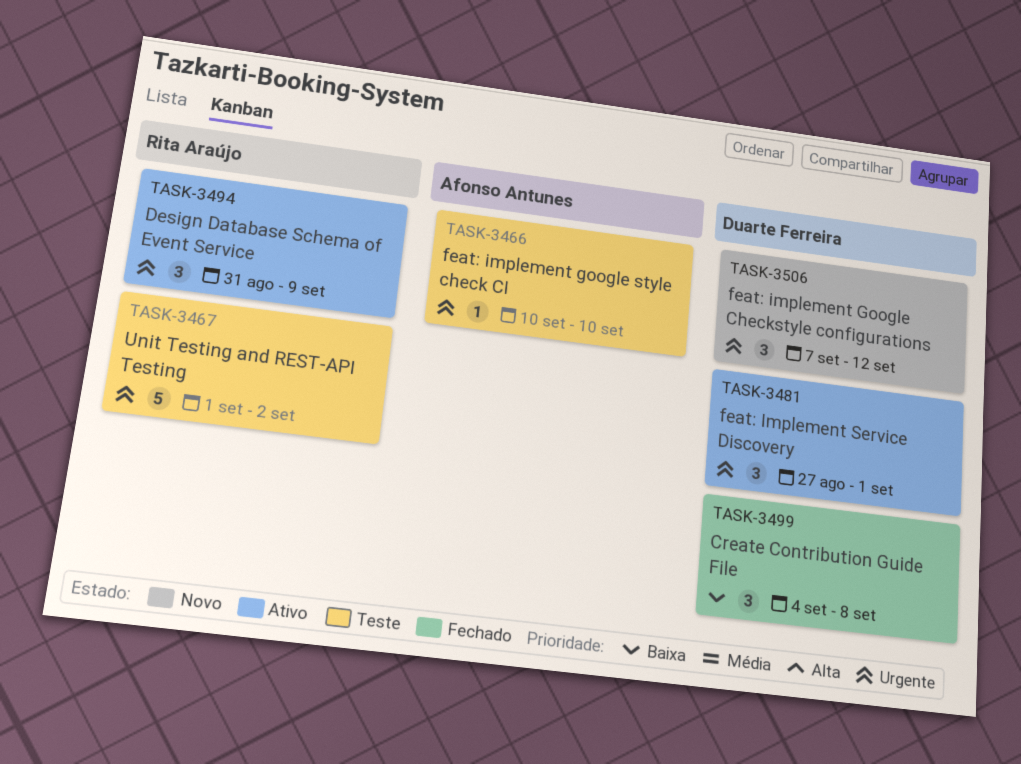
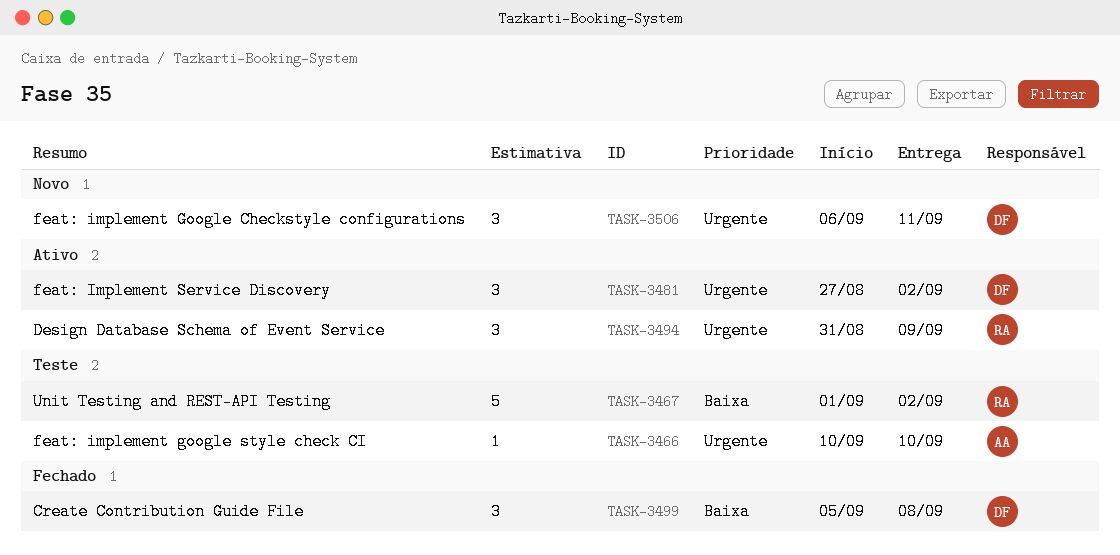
TASK-3467, priority: Urgente -> Baixa
TASK-3481, due: Sep 1 -> Sep 2
TASK-3499, start: Sep 4 -> Sep 5
TASK-3506, start: Sep 7 -> Sep 6
TASK-3506, due: Sep 12 -> Sep 11

